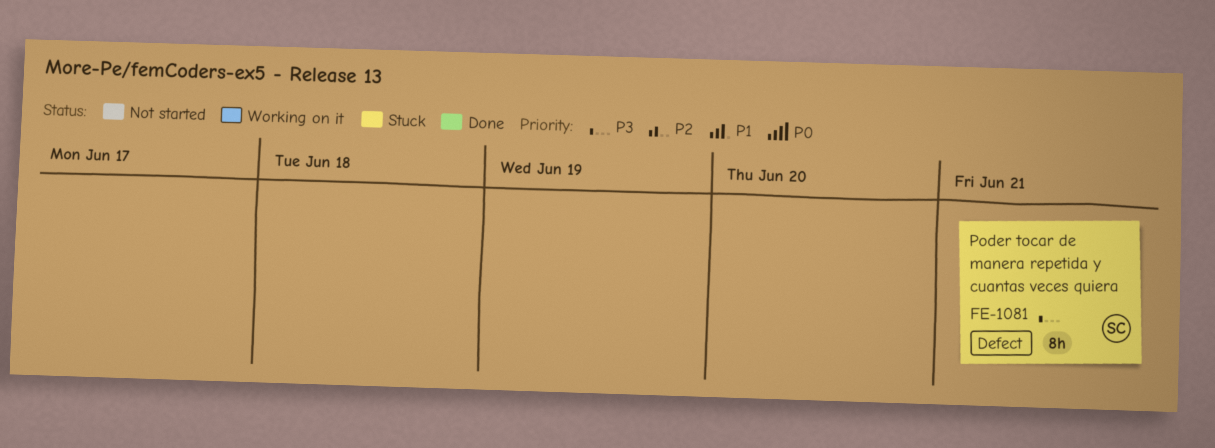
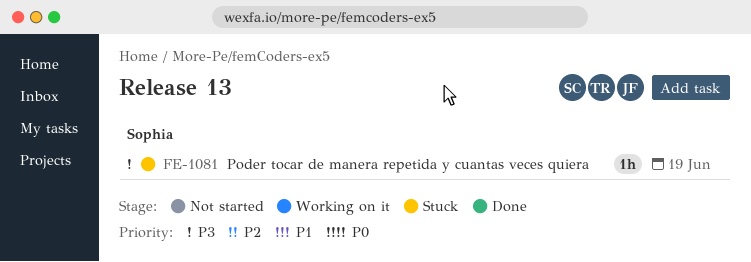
FE-1081, estimate: 8h -> 1h
FE-1081, due: Jun 21 -> Jun 19

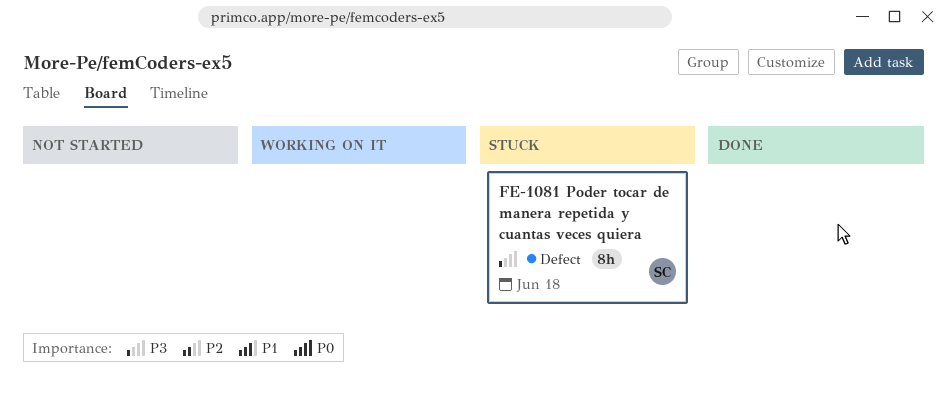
FE-1081, estimate: 1h -> 8h
FE-1081, due: Jun 19 -> Jun 18

